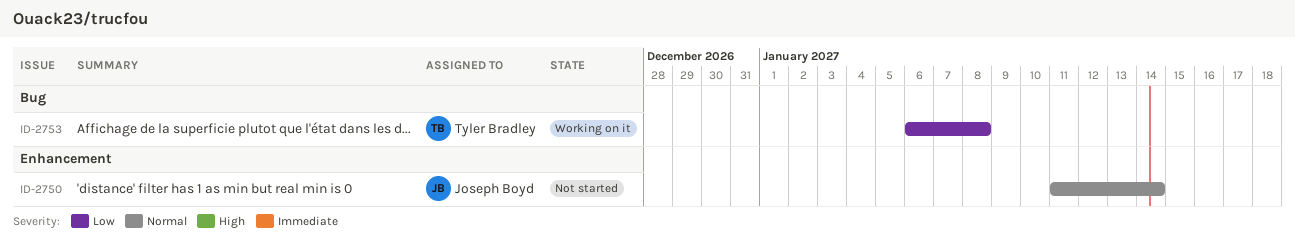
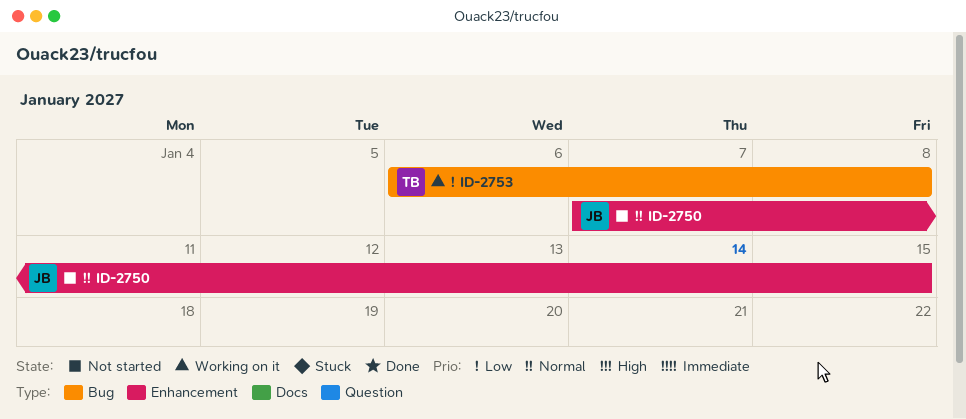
ID-2750, start: Jan 11 -> Jan 7
ID-2750, due: Jan 14 -> Jan 15

